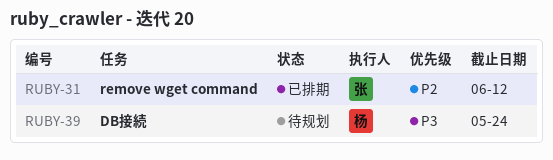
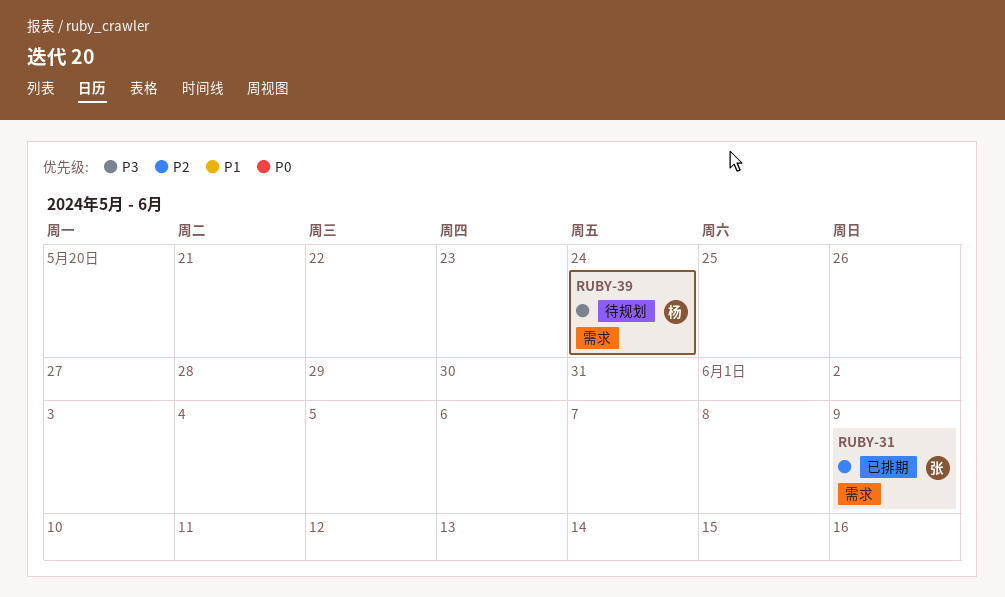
RUBY-31, due: Jun 12 -> Jun 9

